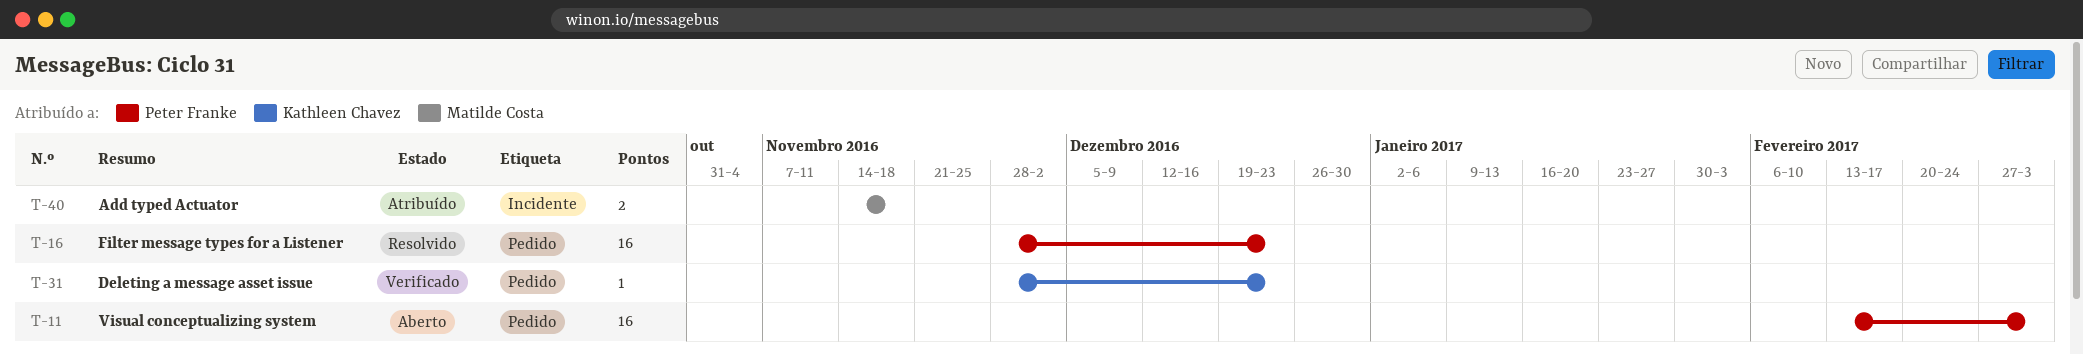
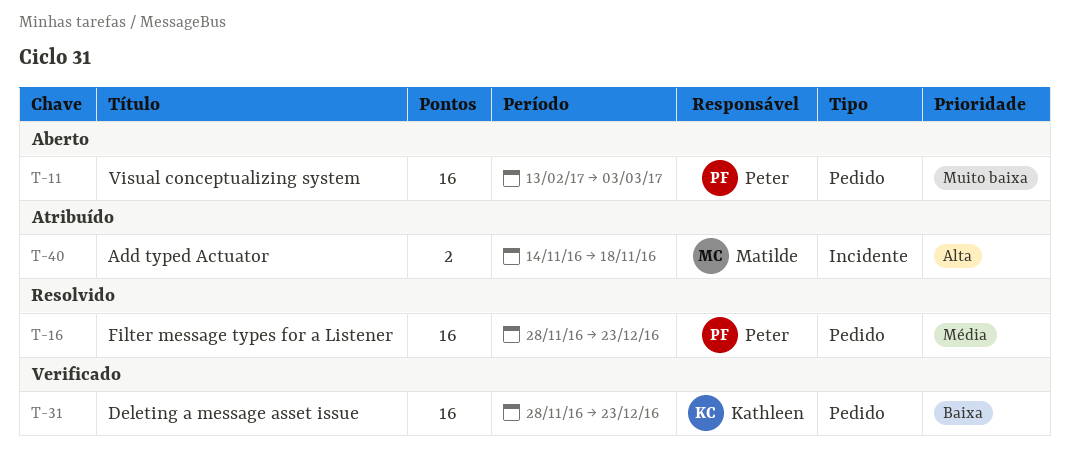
T-31, estimate: 1 -> 16

